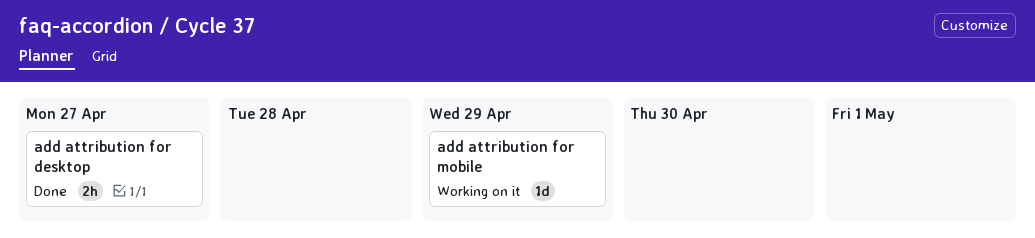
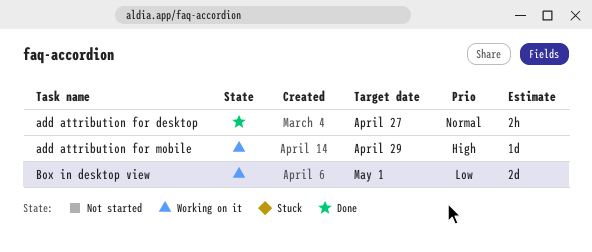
Box in desktop view: none -> present

